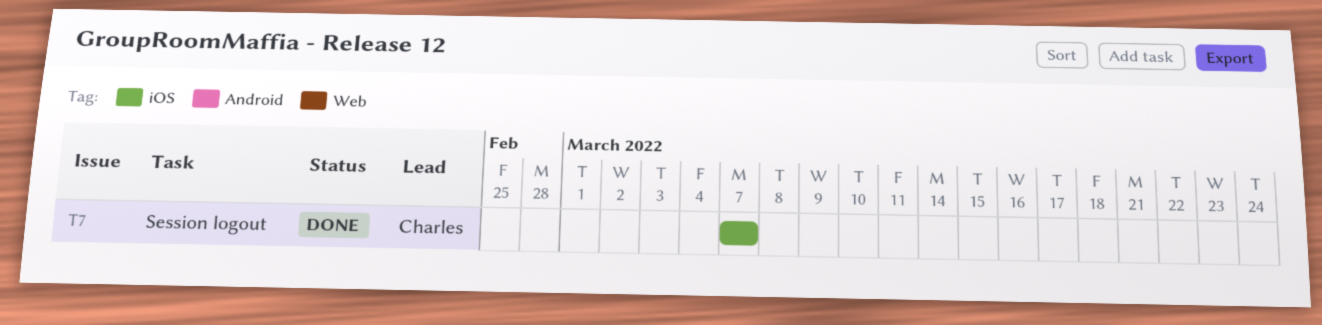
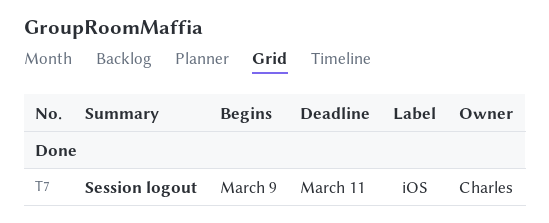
T7, start: Mar 7 -> Mar 9
T7, due: Mar 7 -> Mar 11

